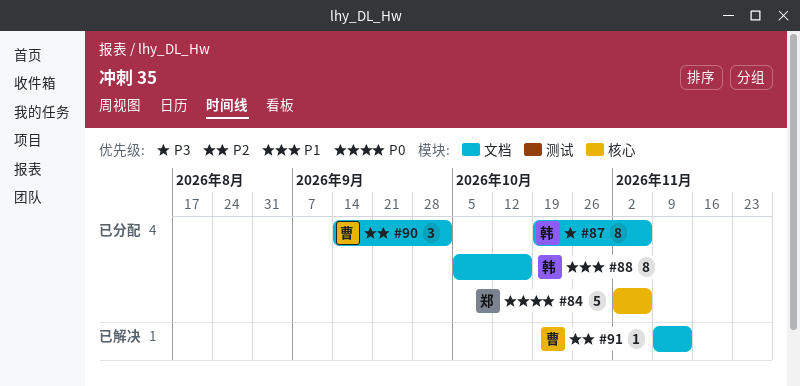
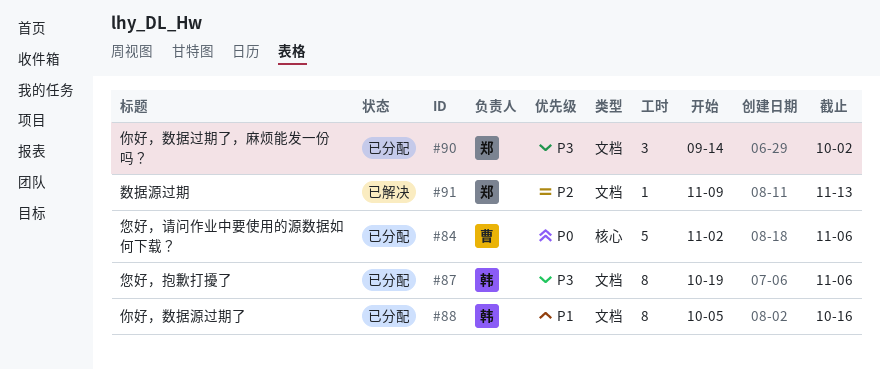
#84, owner: 郑 -> 曹
#90, owner: 曹 -> 郑
#90, priority: P2 -> P3
#91, owner: 曹 -> 郑

